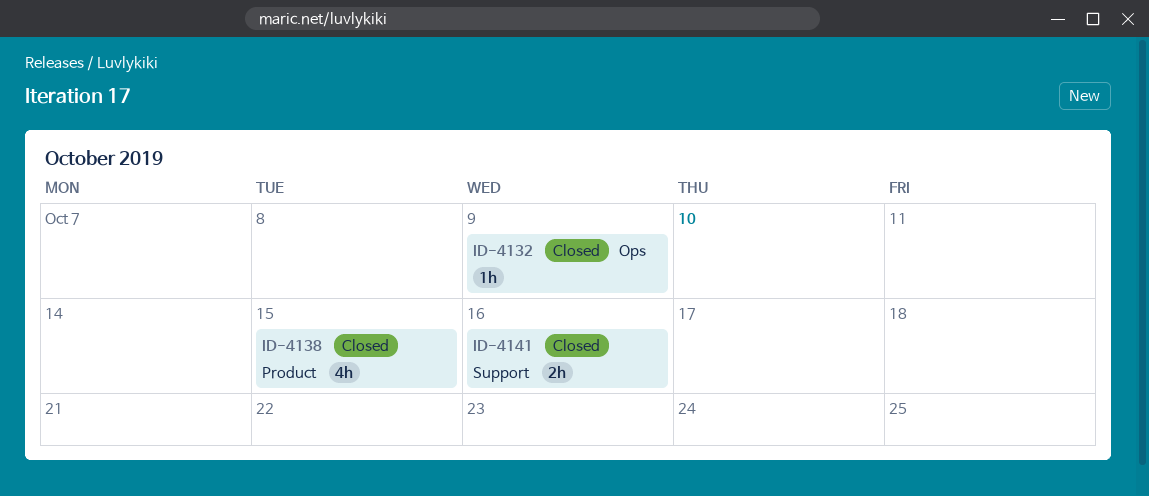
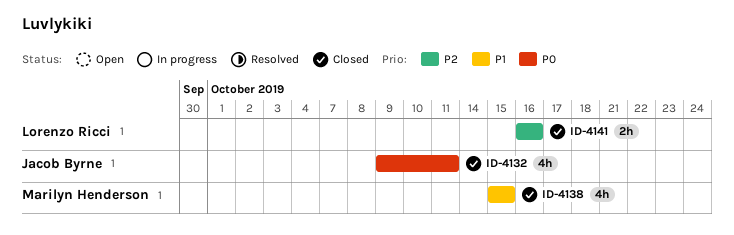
ID-4132, estimate: 1h -> 4h
ID-4132, due: Oct 9 -> Oct 11

